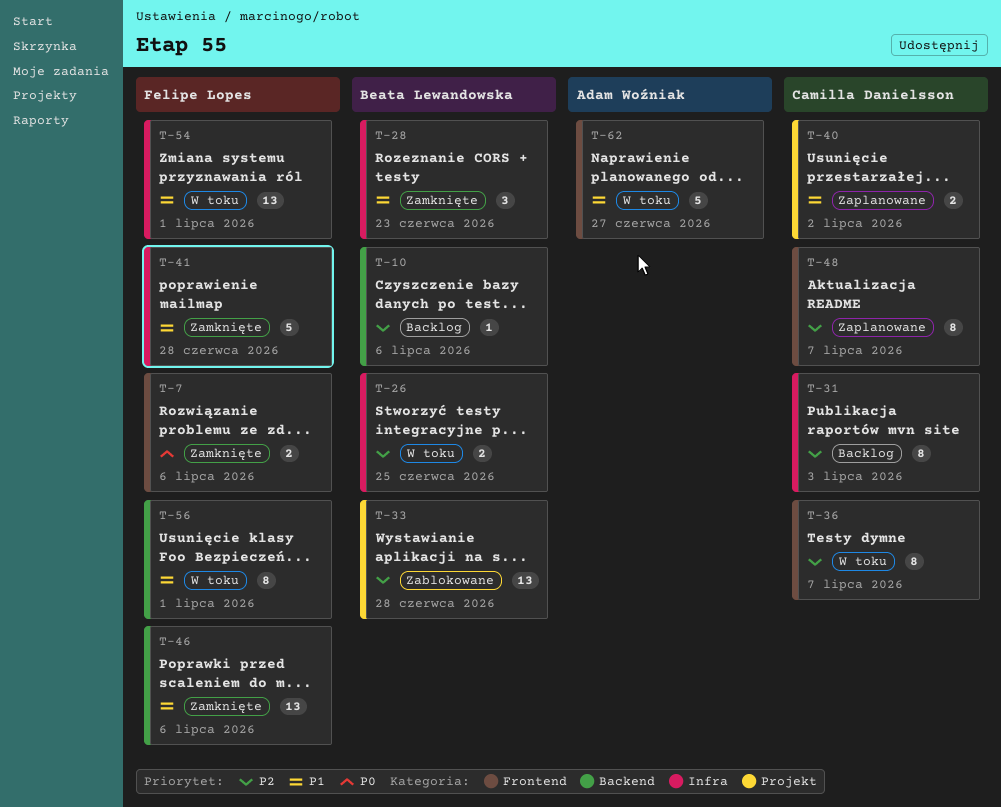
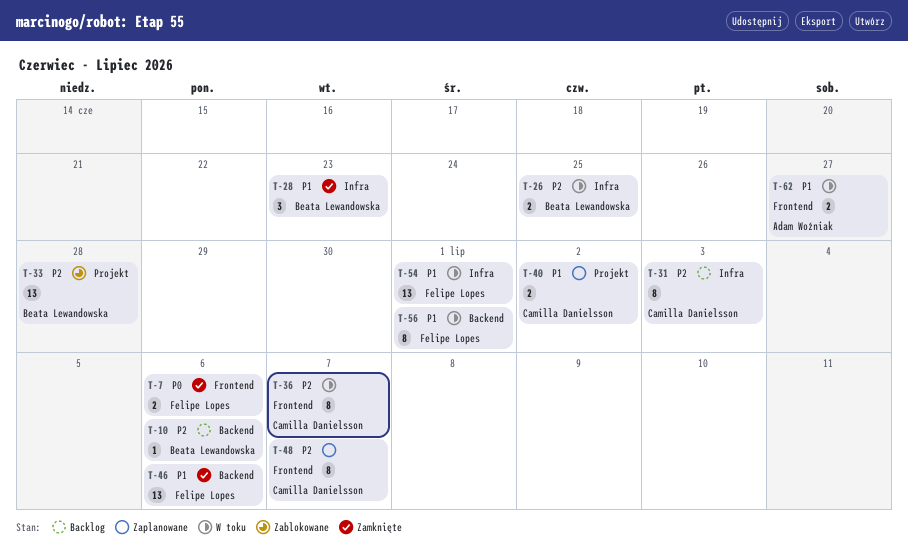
T-41: present -> none
T-62, estimate: 5 -> 2

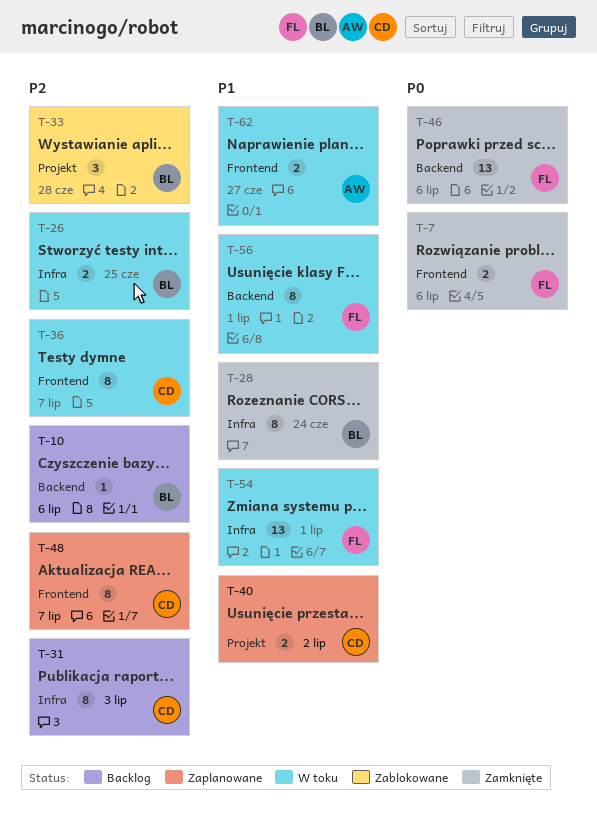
T-28, estimate: 3 -> 8
T-28, due: Jun 23 -> Jun 24
T-33, estimate: 13 -> 3
T-46, priority: P1 -> P0

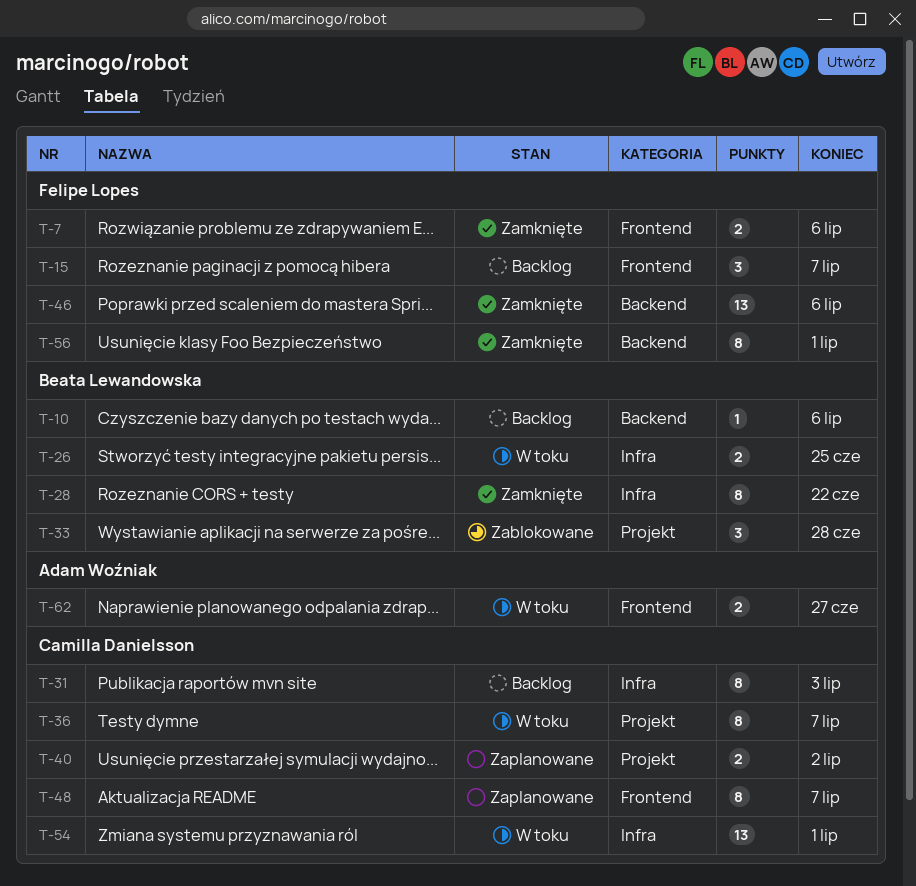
T-15: none -> present
T-28, due: Jun 24 -> Jun 22
T-36, label: Frontend -> Projekt
T-54, owner: Felipe Lopes -> Camilla Danielsson
T-56, status: W toku -> Zamknięte

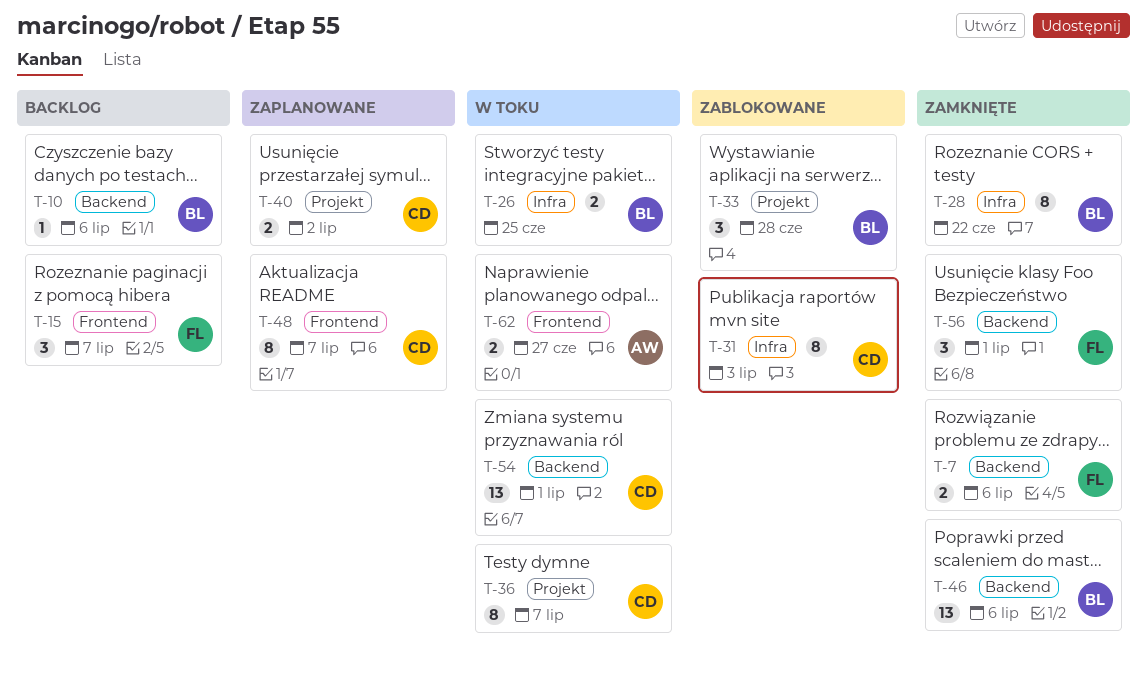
T-7, label: Frontend -> Backend
T-31, status: Backlog -> Zablokowane
T-46, owner: Felipe Lopes -> Beata Lewandowska
T-54, label: Infra -> Backend
T-56, estimate: 8 -> 3

